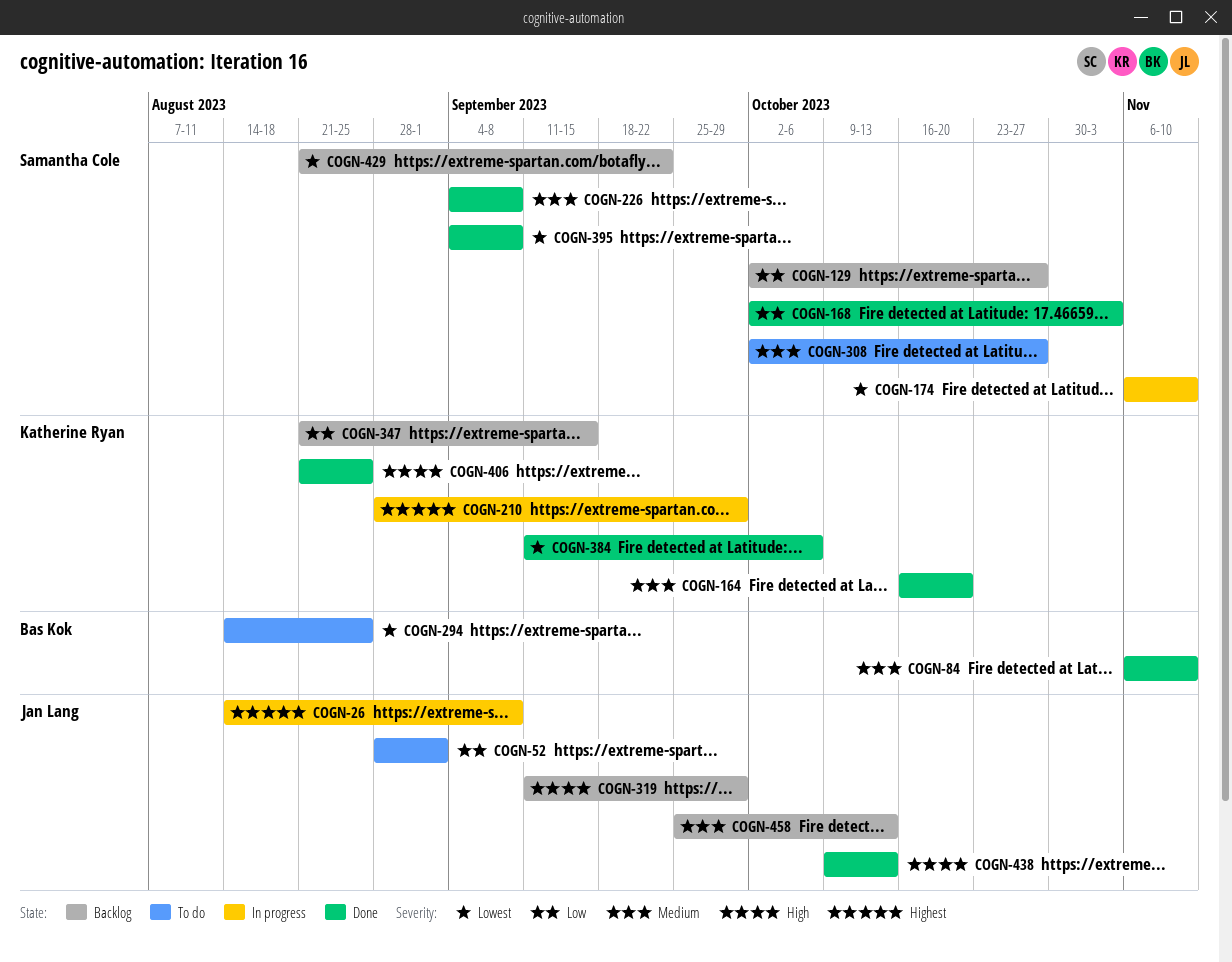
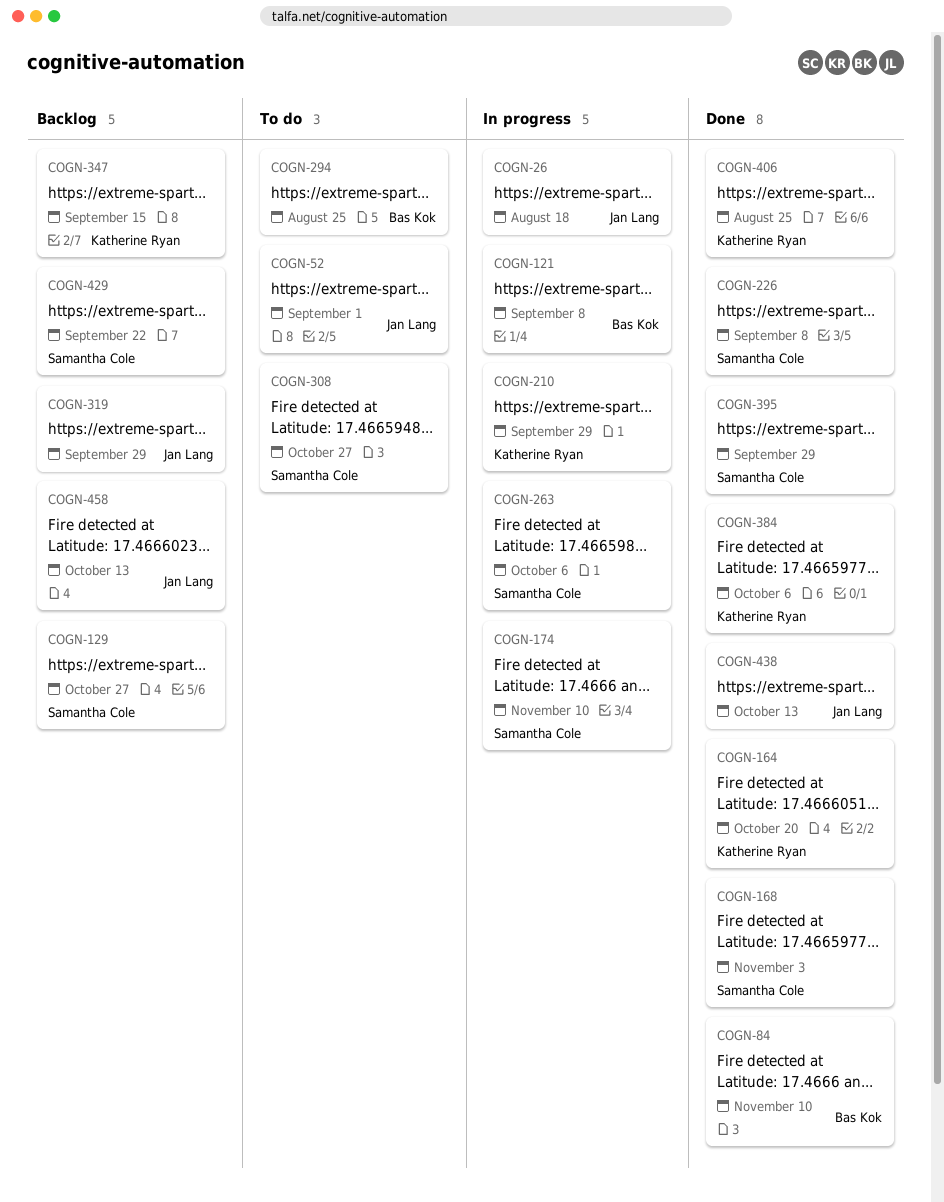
COGN-26, due: Sep 8 -> Aug 18
COGN-121: none -> present
COGN-263: none -> present
COGN-395, due: Sep 8 -> Sep 29

